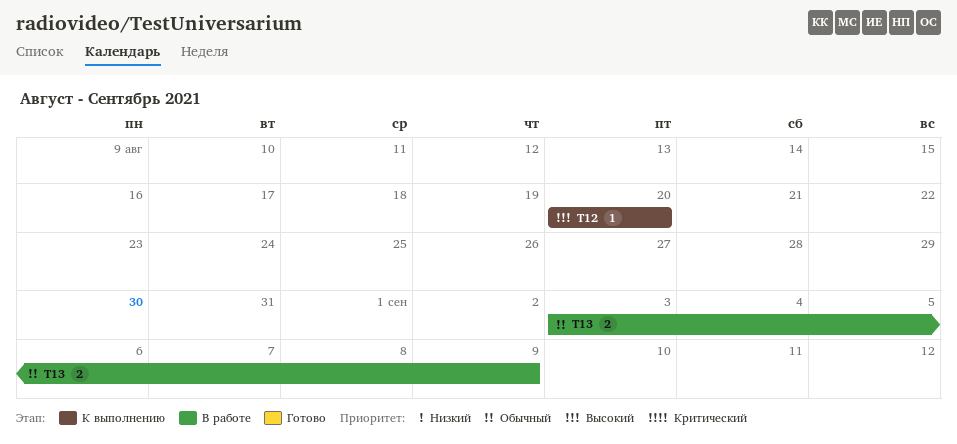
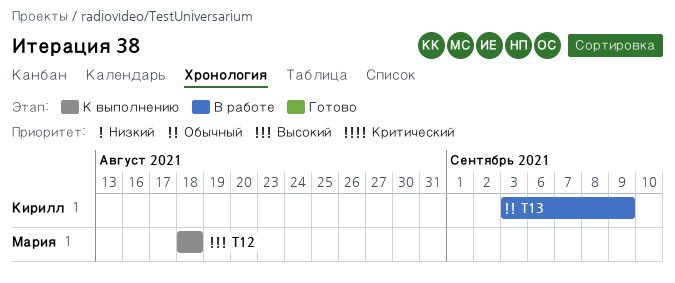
T12, start: Aug 20 -> Aug 18
T12, due: Aug 20 -> Aug 18

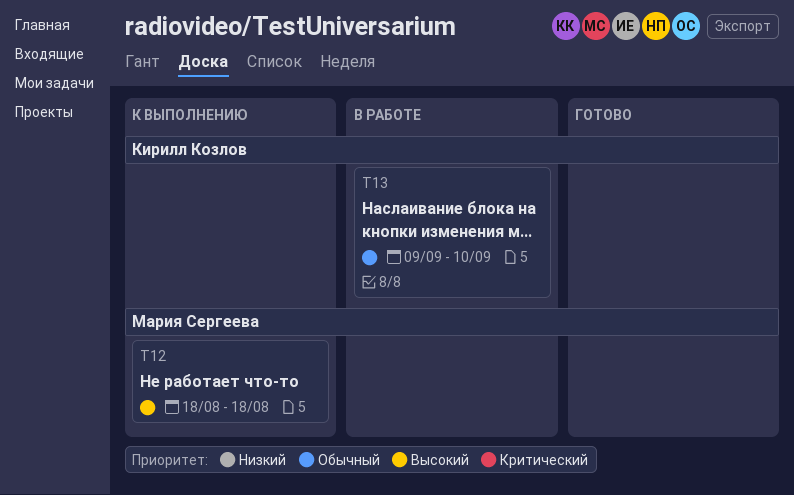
T13, start: Sep 3 -> Sep 9
T13, due: Sep 9 -> Sep 10

